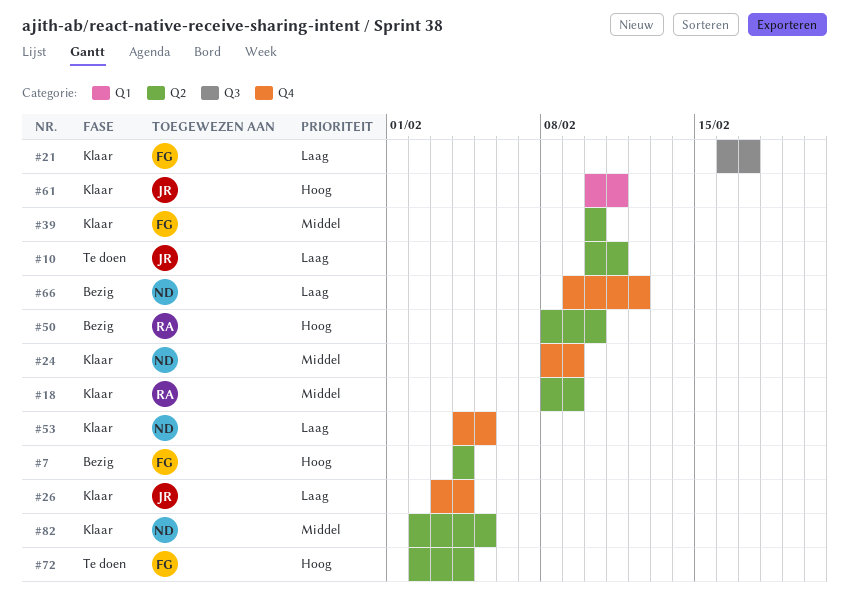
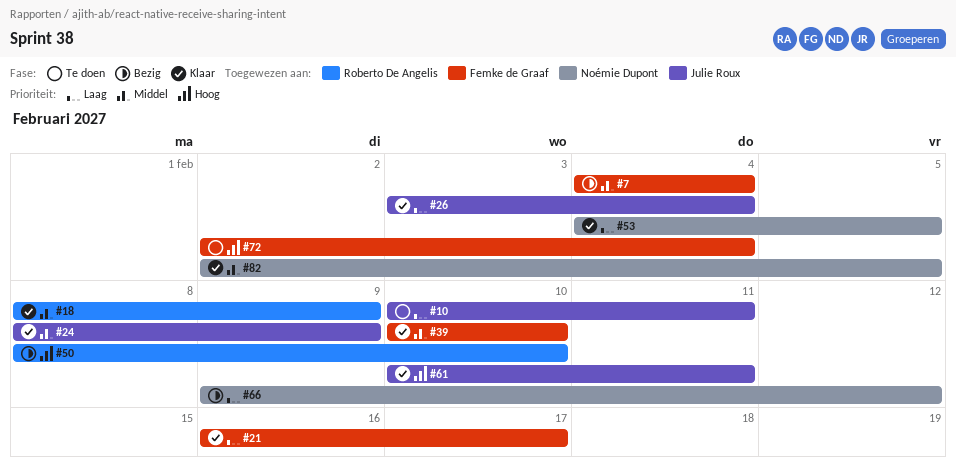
#7, priority: Hoog -> Middel
#24, owner: Noémie Dupont -> Julie Roux

